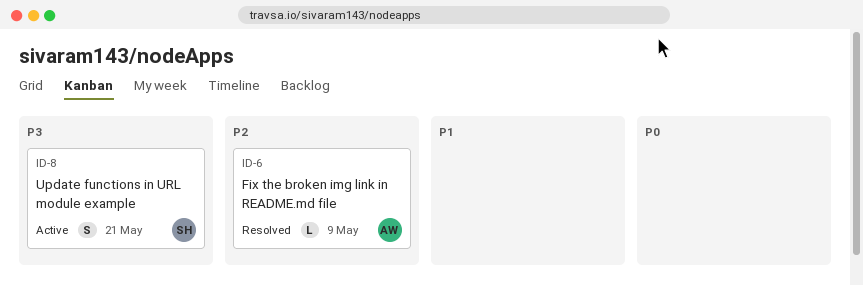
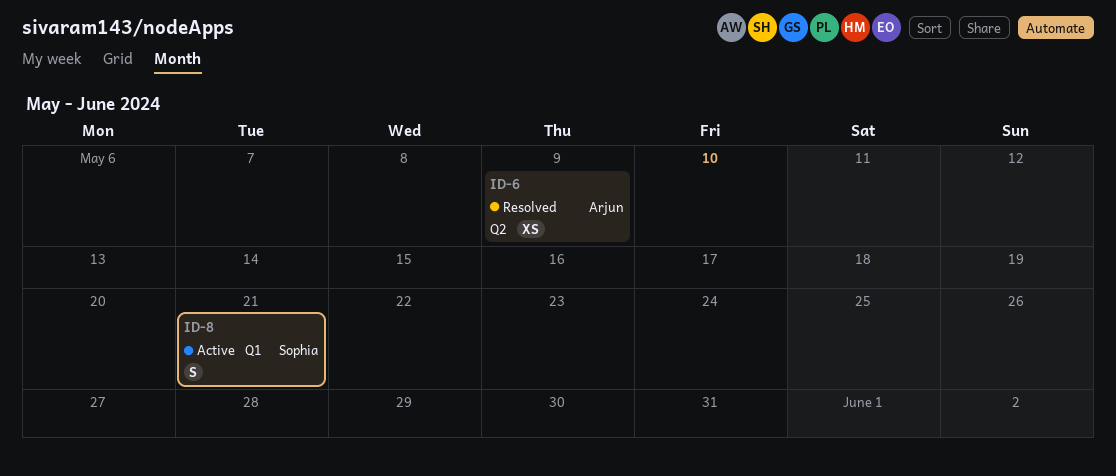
ID-6, estimate: L -> XS

